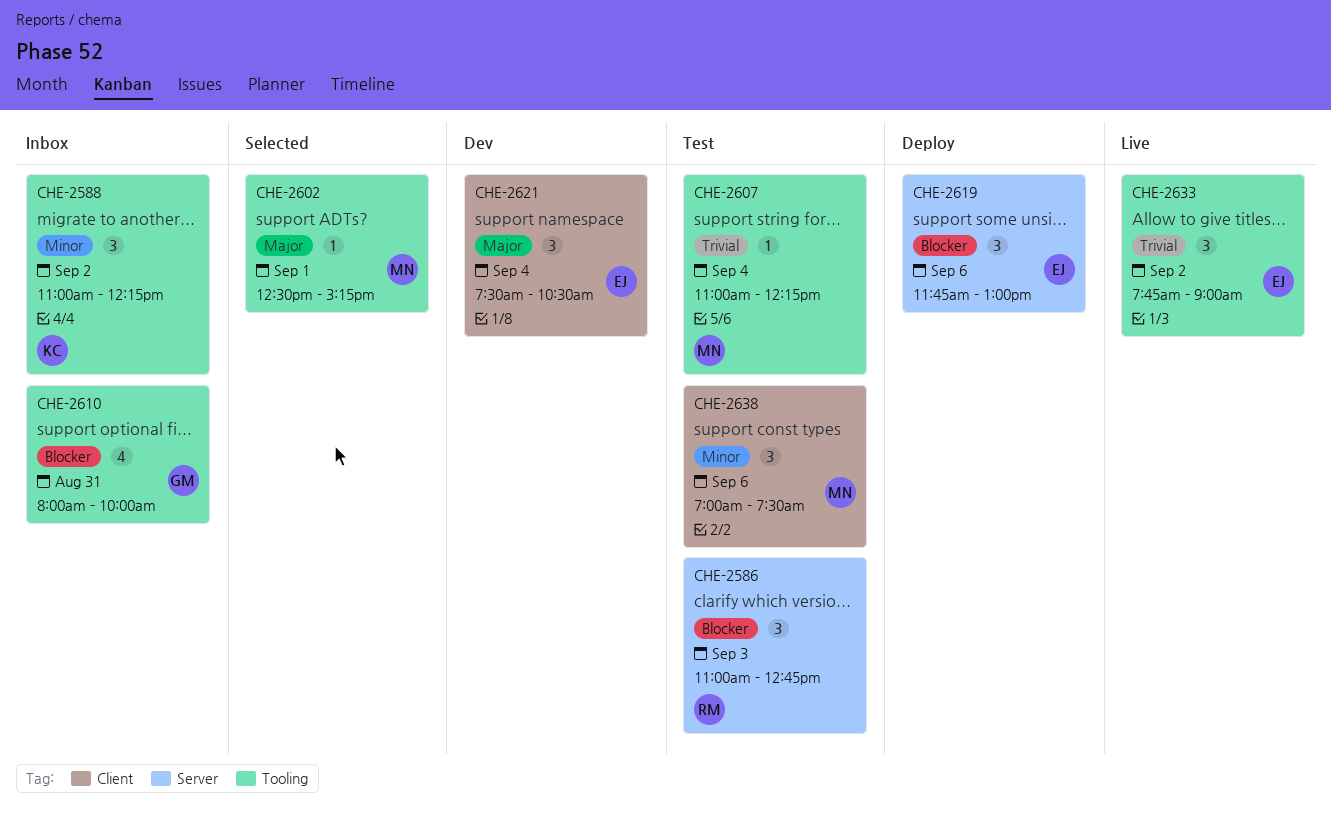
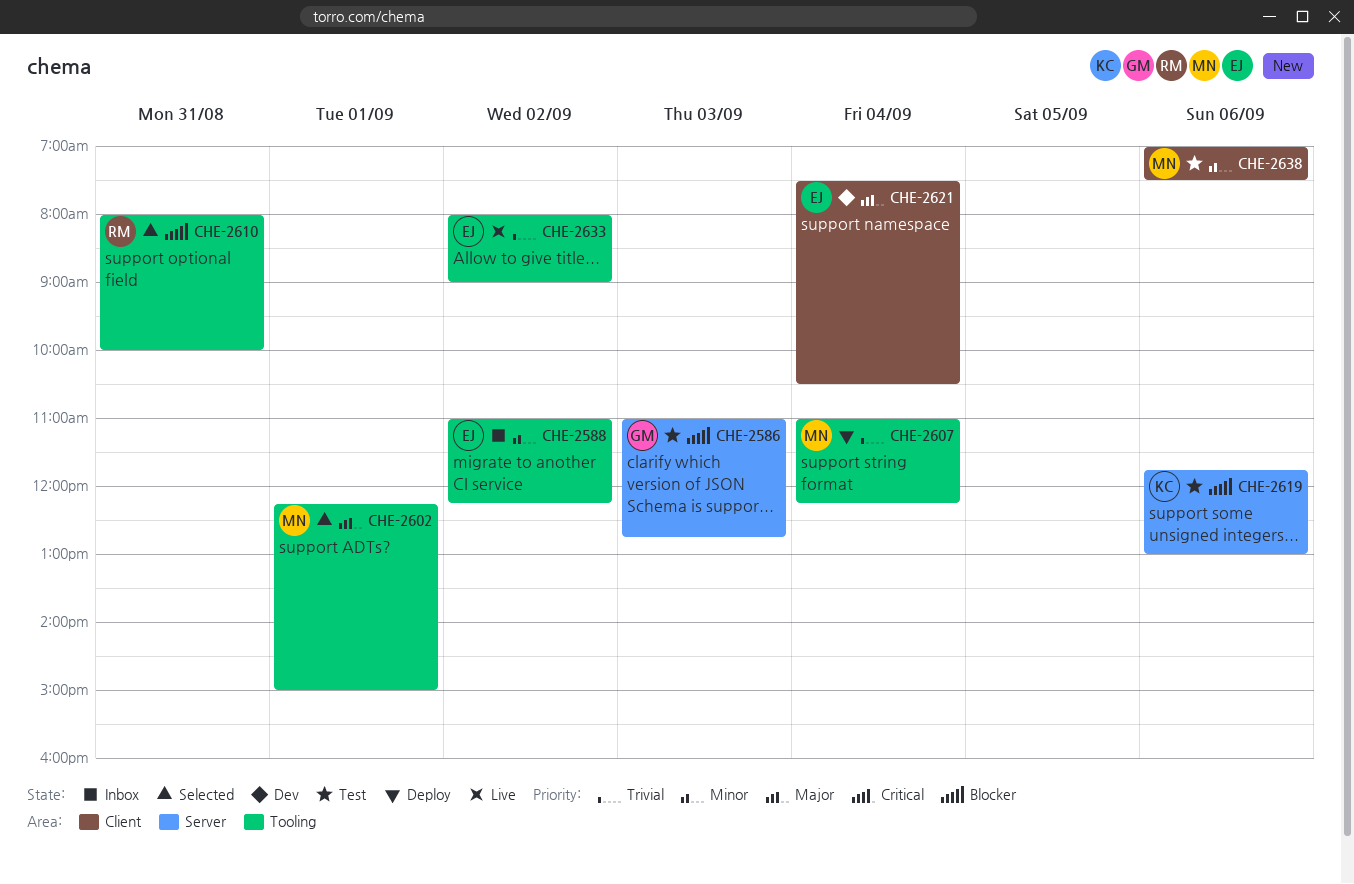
CHE-2586, owner: RM -> GM
CHE-2588, owner: KC -> EJ
CHE-2602, begins: 12:30 -> 12:15
CHE-2602, ends: 15:15 -> 15:00
CHE-2607, status: Test -> Deploy
CHE-2610, status: Inbox -> Selected
CHE-2610, owner: GM -> RM
CHE-2619, status: Deploy -> Test
CHE-2619, owner: EJ -> KC
CHE-2633, begins: 07:45 -> 08:00

